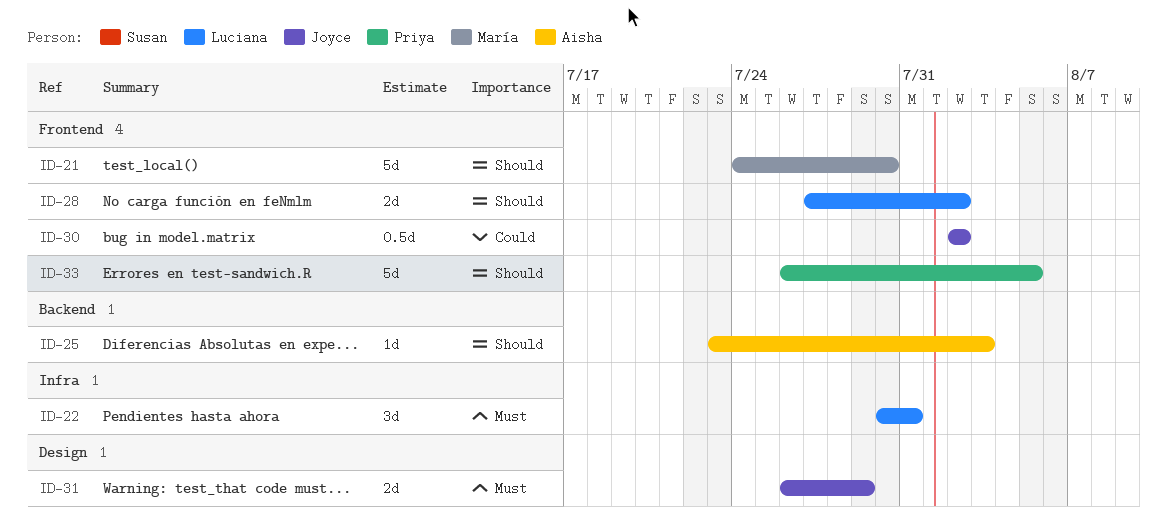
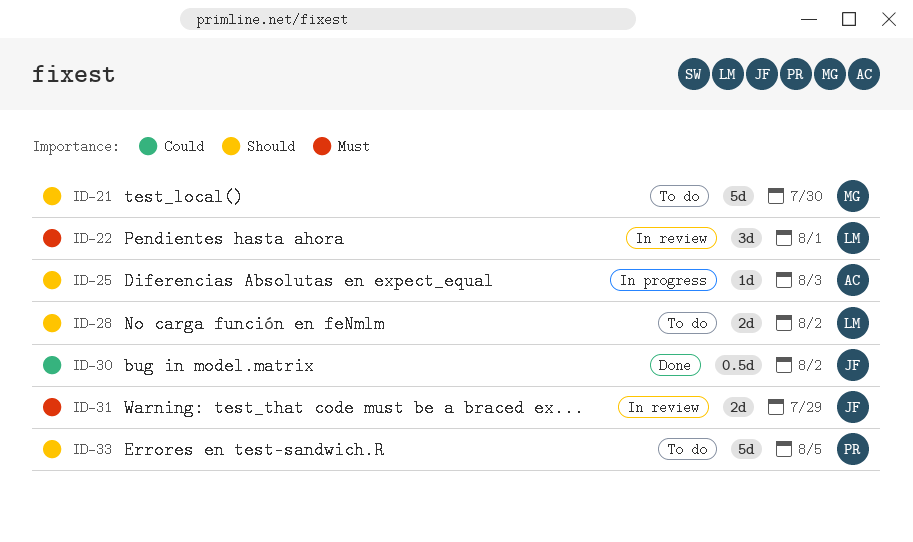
ID-22, due: Jul 31 -> Aug 1

